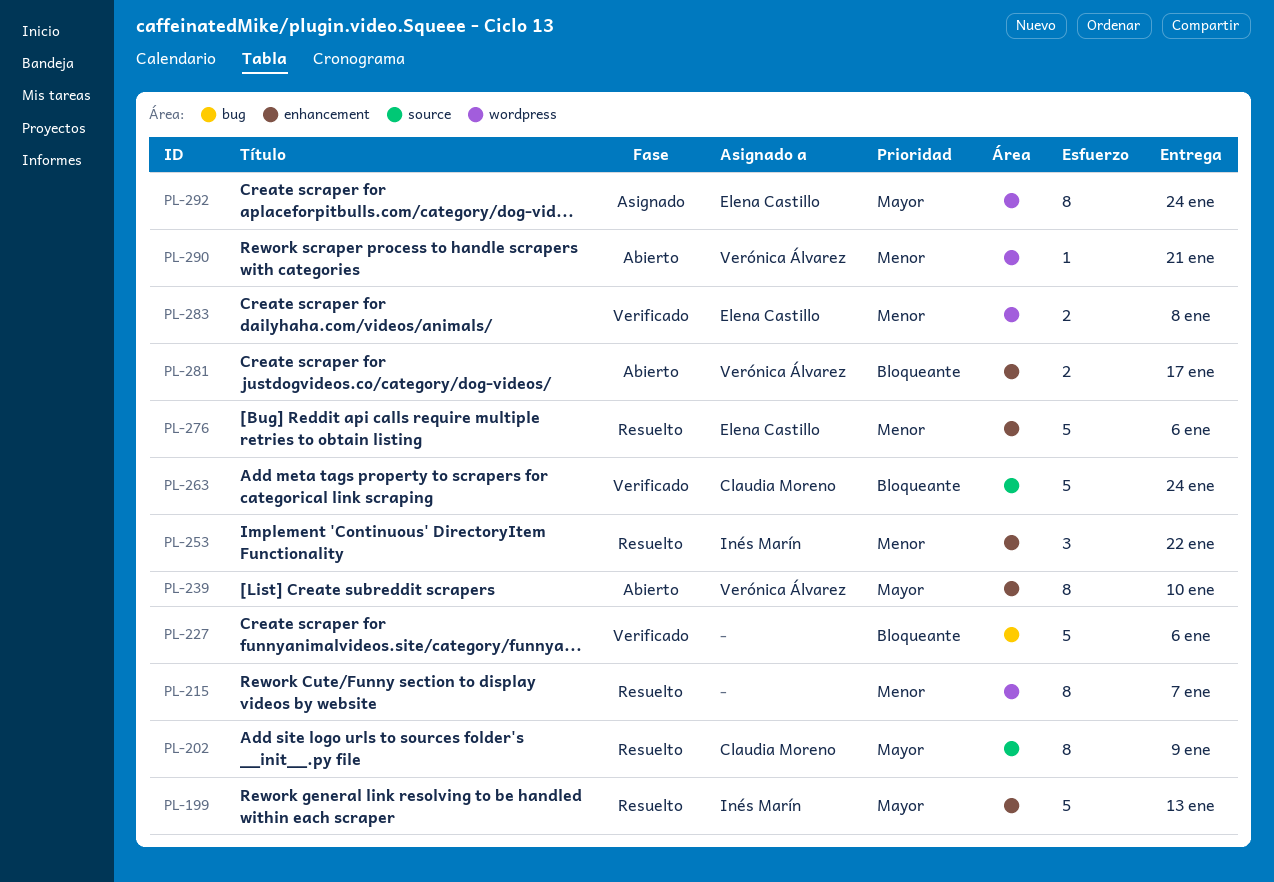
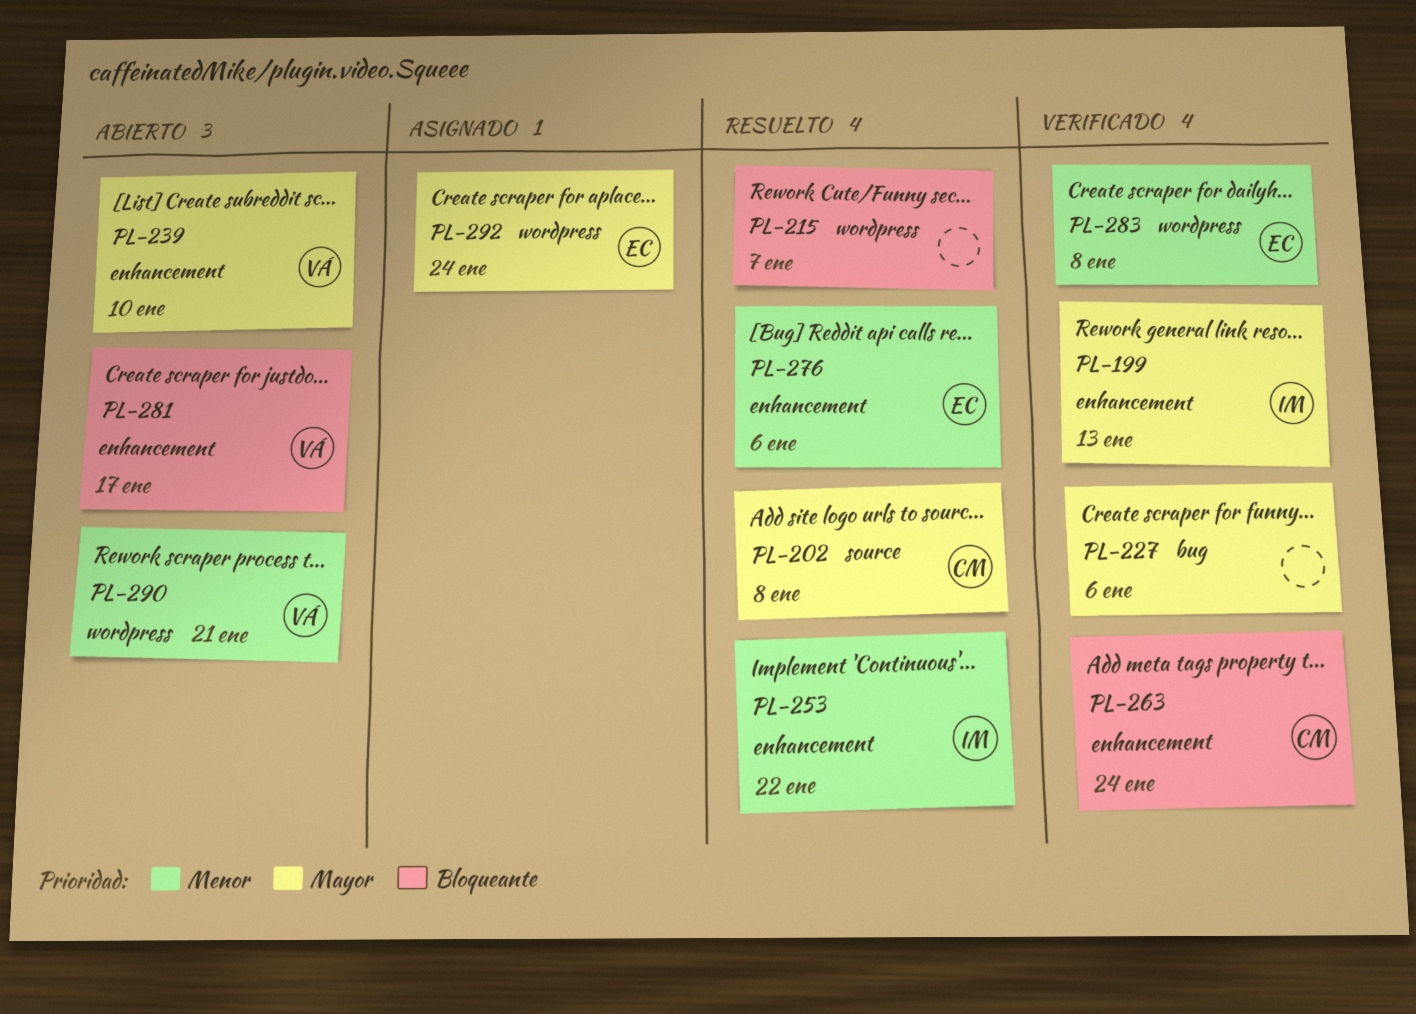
PL-199, status: Resuelto -> Verificado
PL-202, due: Jan 9 -> Jan 8
PL-215, priority: Menor -> Bloqueante
PL-227, priority: Bloqueante -> Mayor
PL-263, label: source -> enhancement

